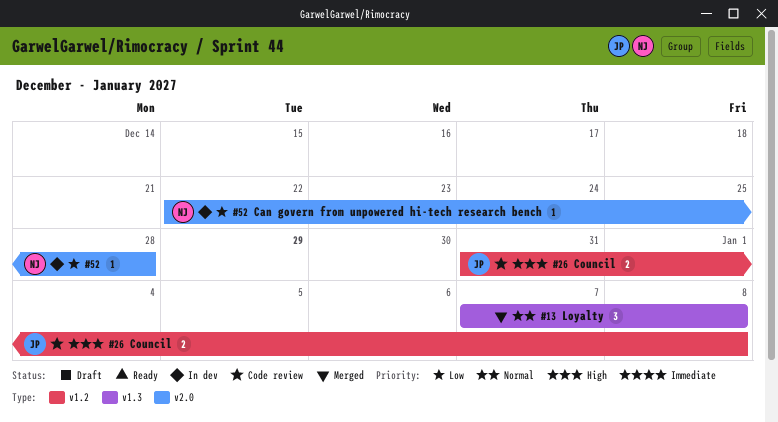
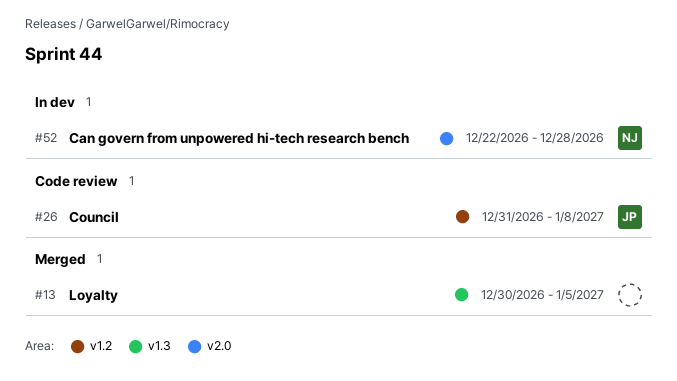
#13, start: Jan 7 -> Dec 30
#13, due: Jan 8 -> Jan 5

